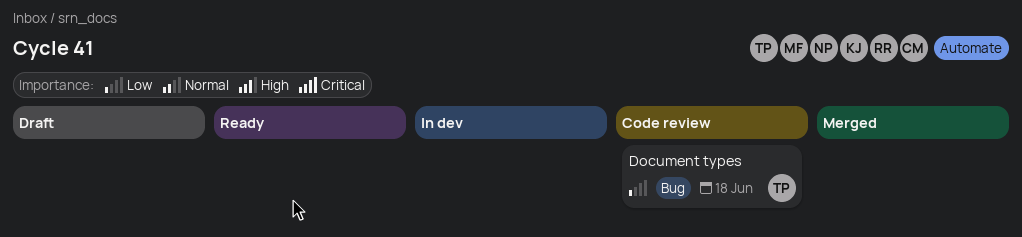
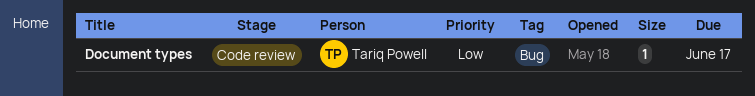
Document types, due: Jun 18 -> Jun 17

